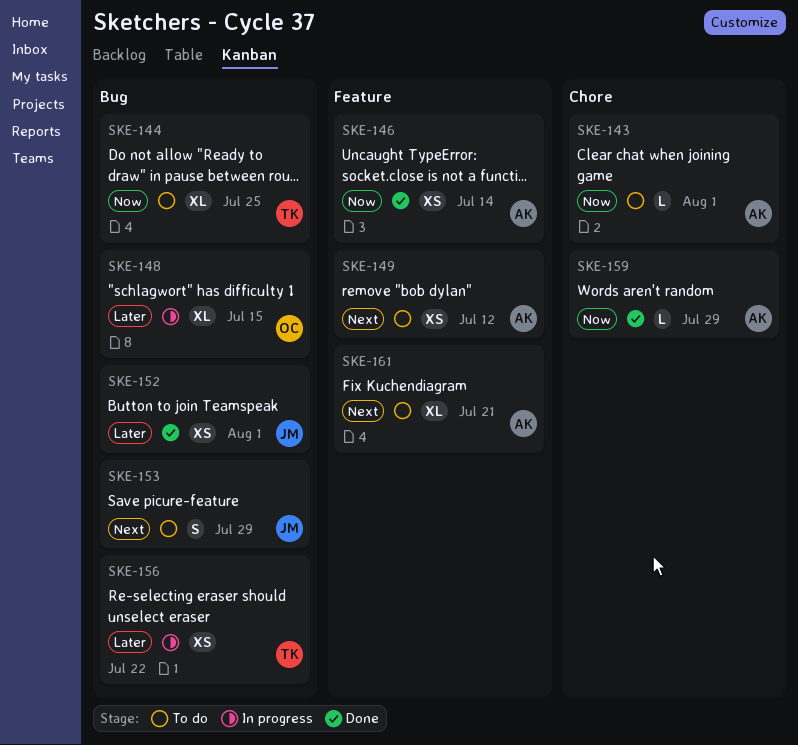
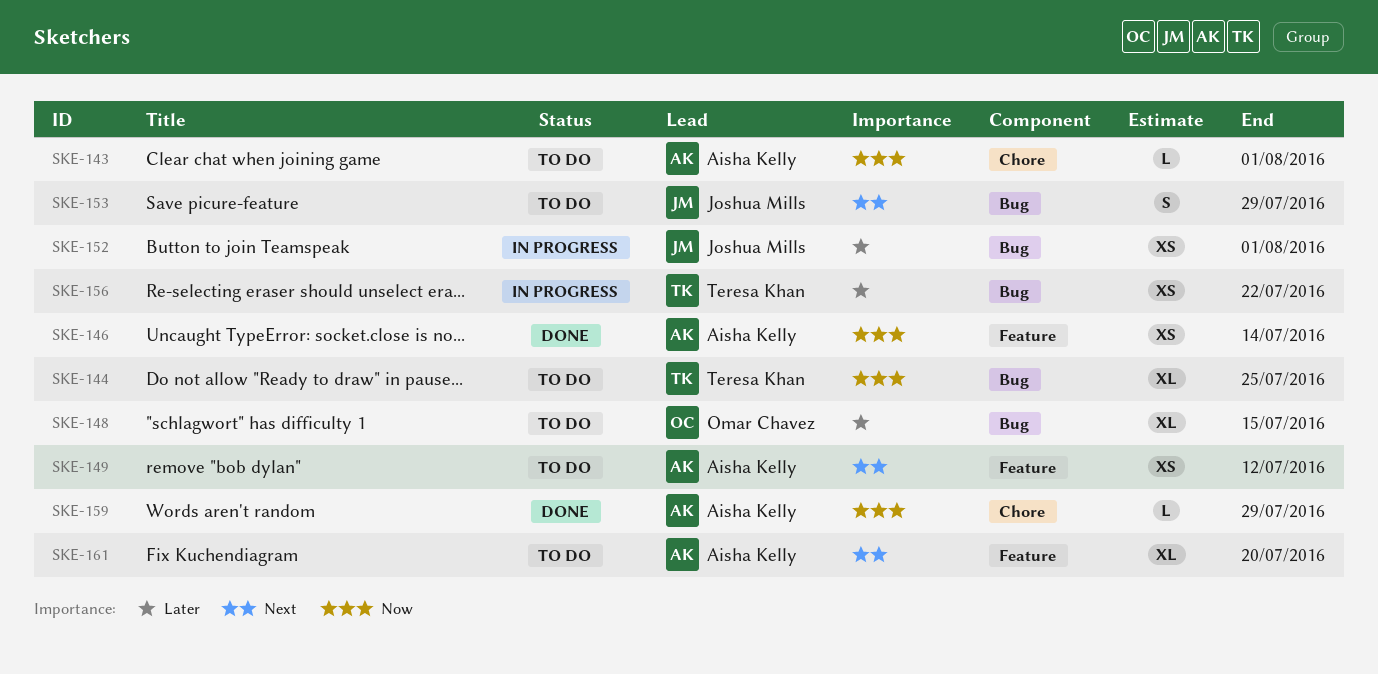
SKE-148, status: In progress -> To do
SKE-152, status: Done -> In progress
SKE-161, due: Jul 21 -> Jul 20

